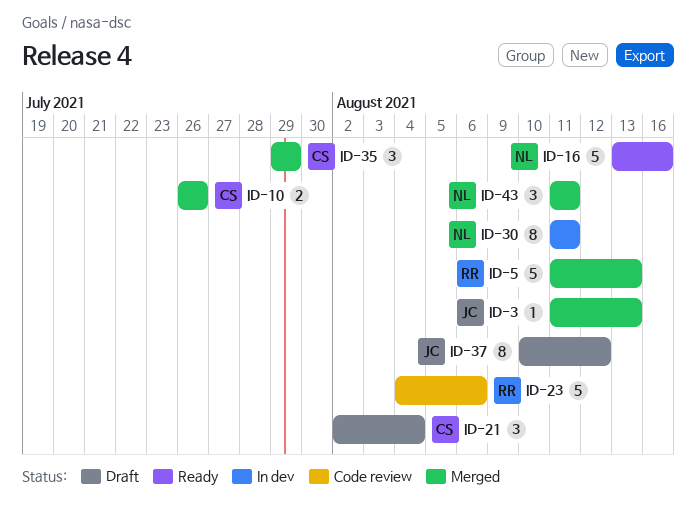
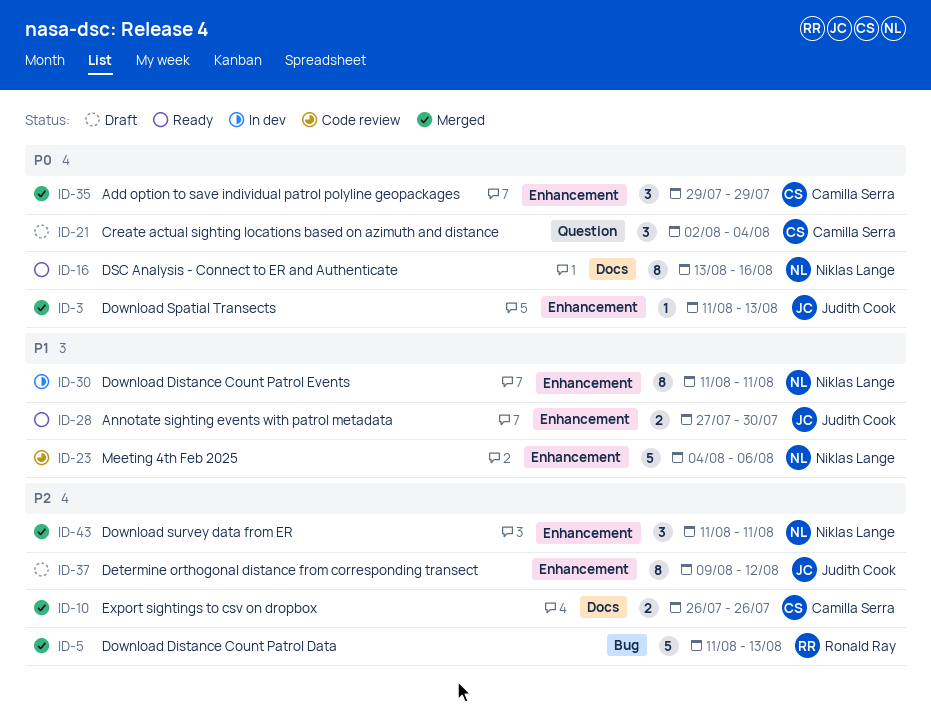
ID-16, estimate: 5 -> 8
ID-23, owner: Ronald Ray -> Niklas Lange
ID-28: none -> present
ID-37, start: Aug 10 -> Aug 9

